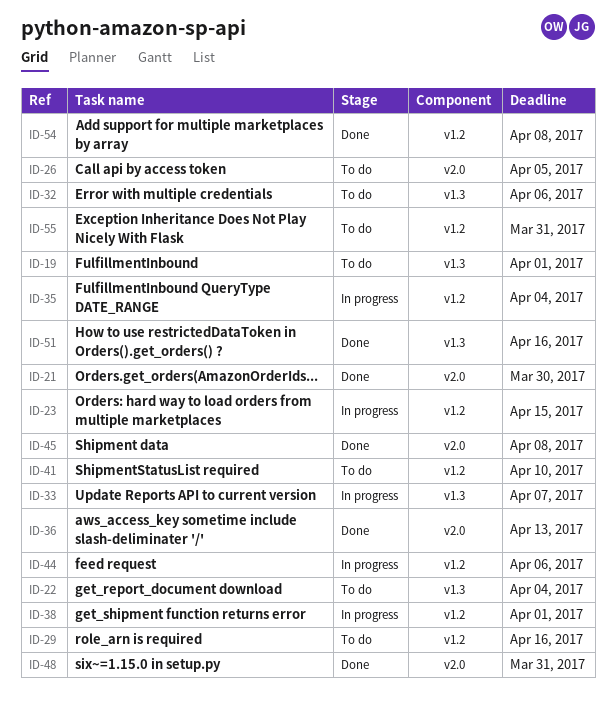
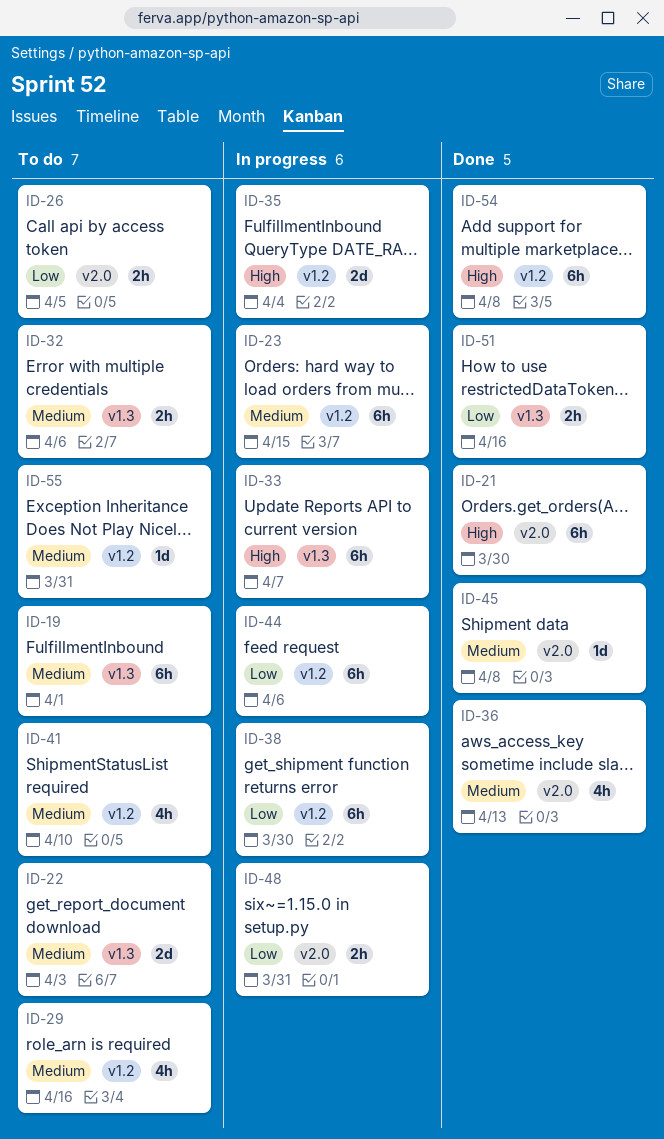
ID-22, due: Apr 4 -> Apr 3
ID-38, due: Apr 1 -> Mar 30
ID-48, status: Done -> In progress

